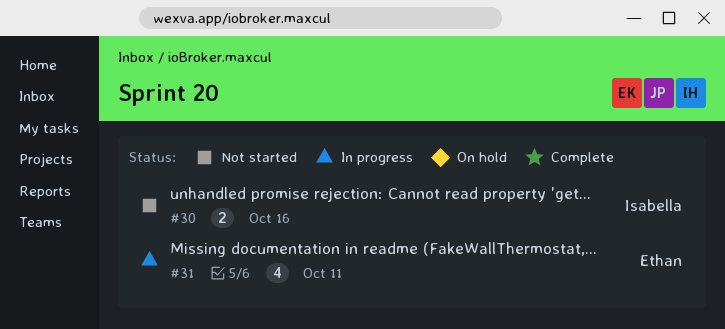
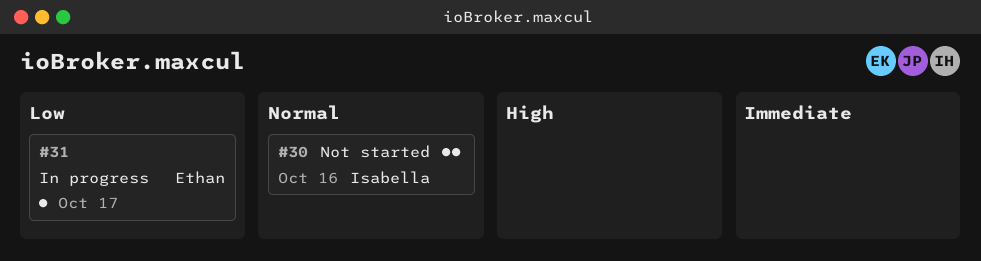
#31, estimate: 4 -> 1
#31, due: Oct 11 -> Oct 17

